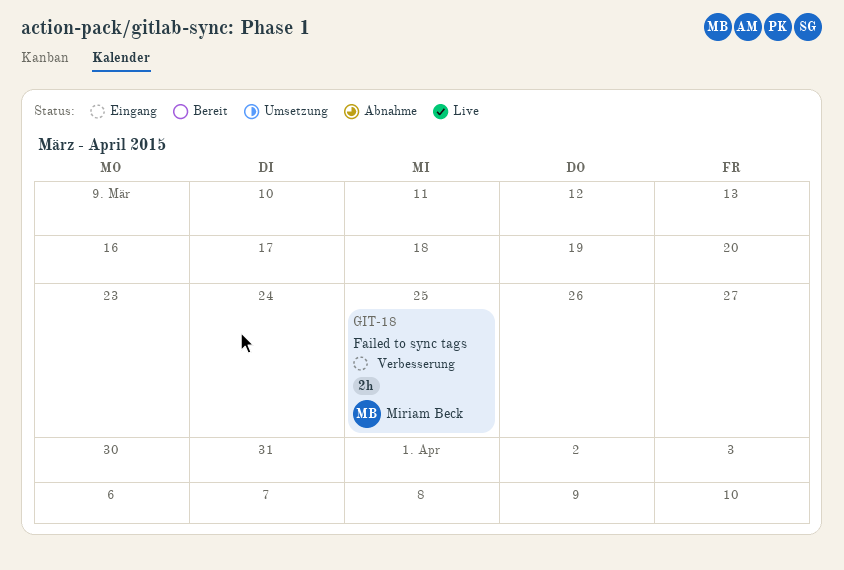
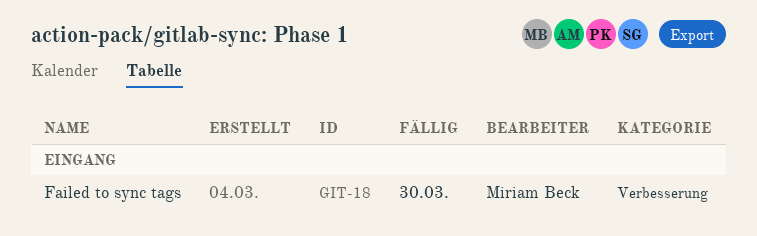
GIT-18, due: Mar 25 -> Mar 30

